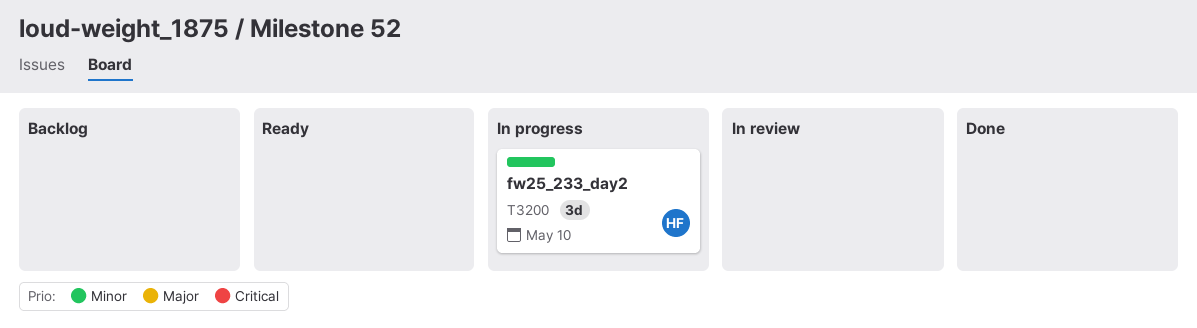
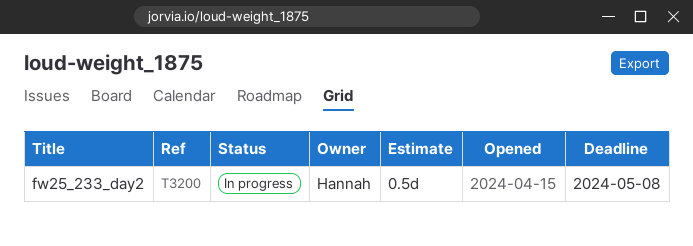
T3200, estimate: 3d -> 0.5d
T3200, due: May 10 -> May 8

